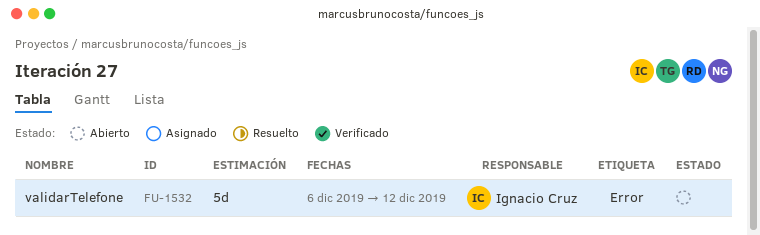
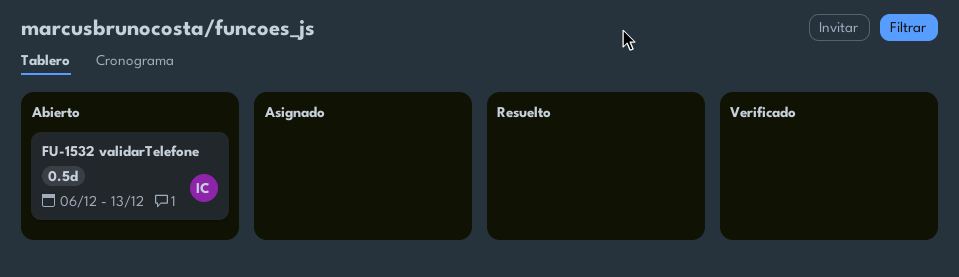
FU-1532, estimate: 5d -> 0.5d
FU-1532, due: Dec 12 -> Dec 13

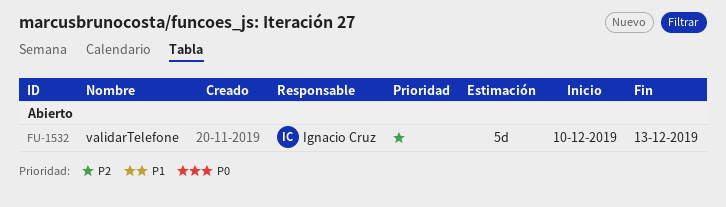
FU-1532, estimate: 0.5d -> 5d
FU-1532, start: Dec 6 -> Dec 10

